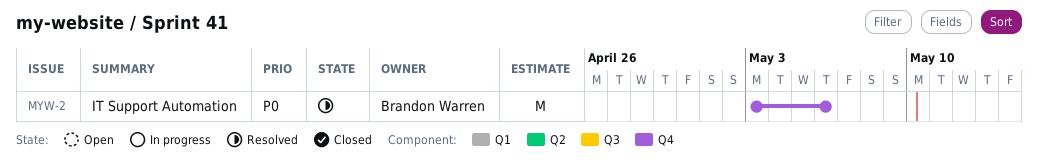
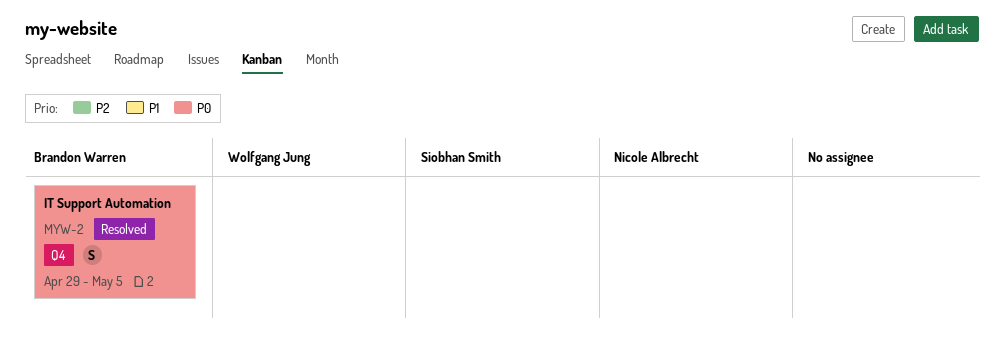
MYW-2, estimate: M -> S
MYW-2, start: May 3 -> Apr 29
MYW-2, due: May 6 -> May 5

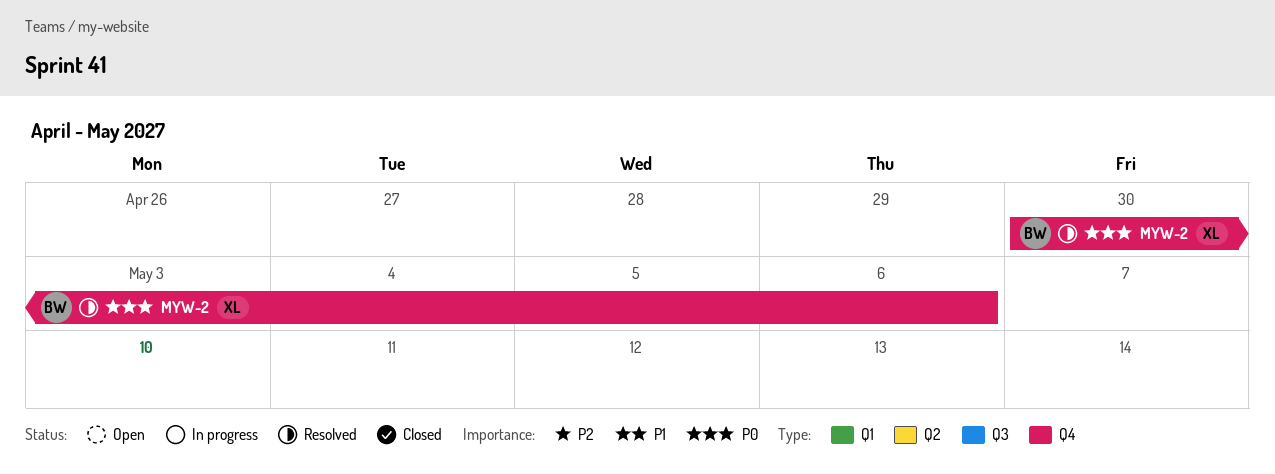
MYW-2, estimate: S -> XL
MYW-2, start: Apr 29 -> Apr 30
MYW-2, due: May 5 -> May 6

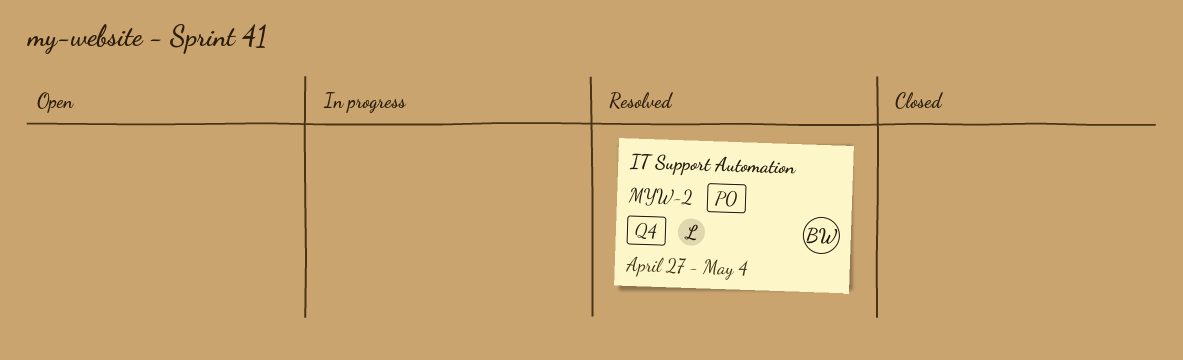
MYW-2, estimate: XL -> L
MYW-2, start: Apr 30 -> Apr 27
MYW-2, due: May 6 -> May 4

